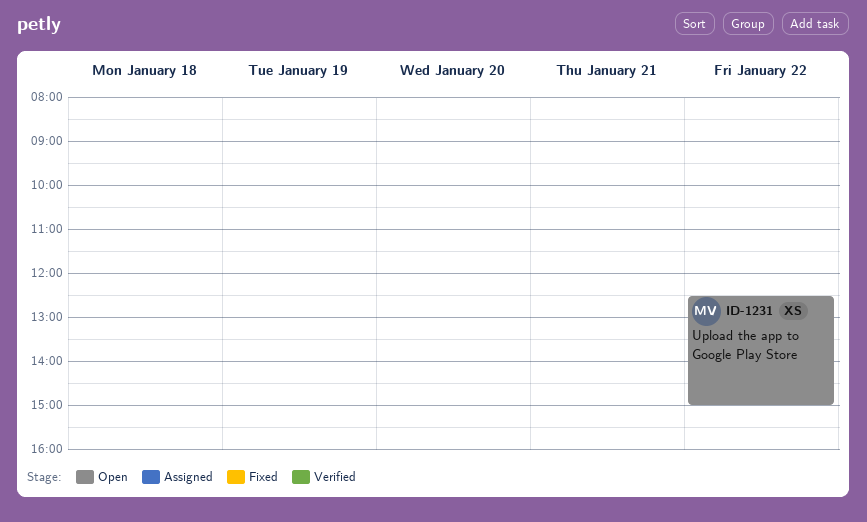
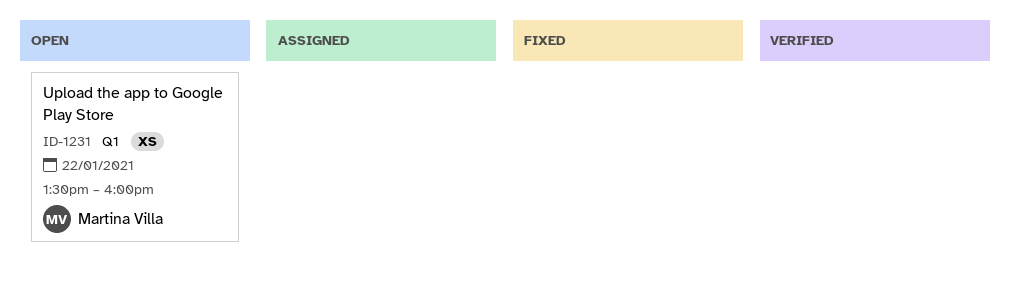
ID-1231, begins: 12:30 -> 13:30
ID-1231, ends: 15:00 -> 16:00

